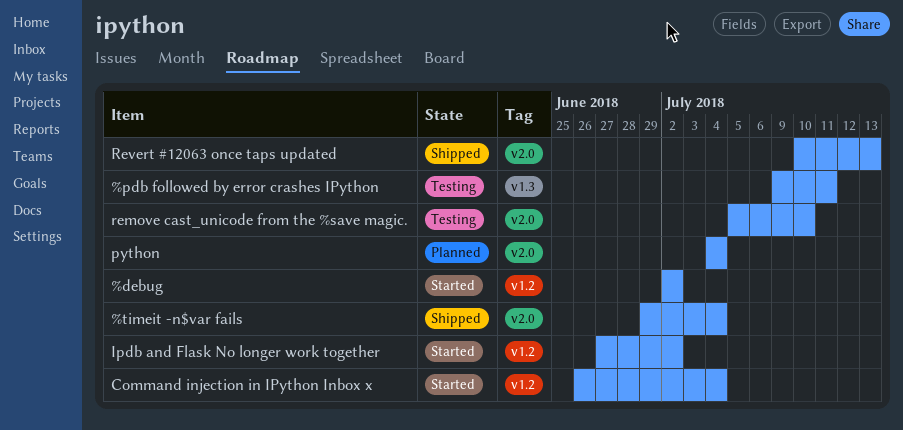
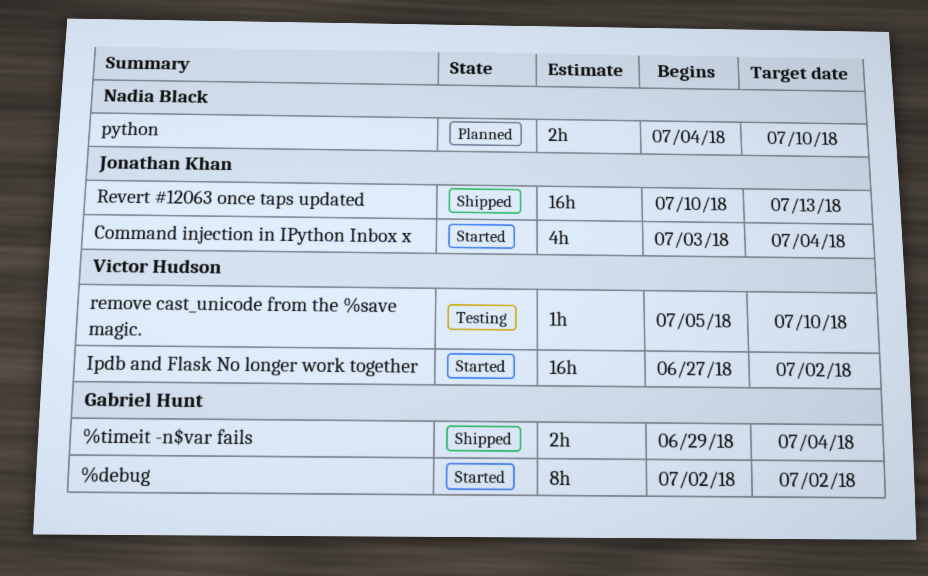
%pdb followed by error crashes IPython: present -> none
Command injection in IPython Inbox x, start: Jun 26 -> Jul 3
python, due: Jul 4 -> Jul 10

